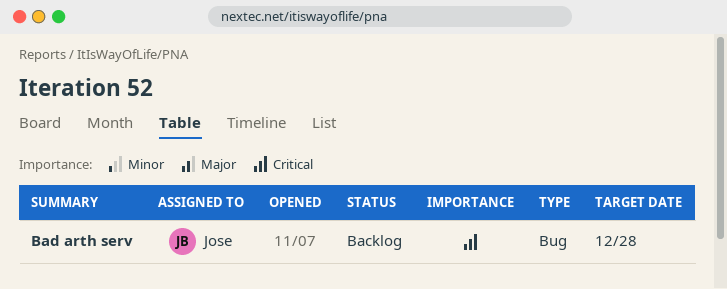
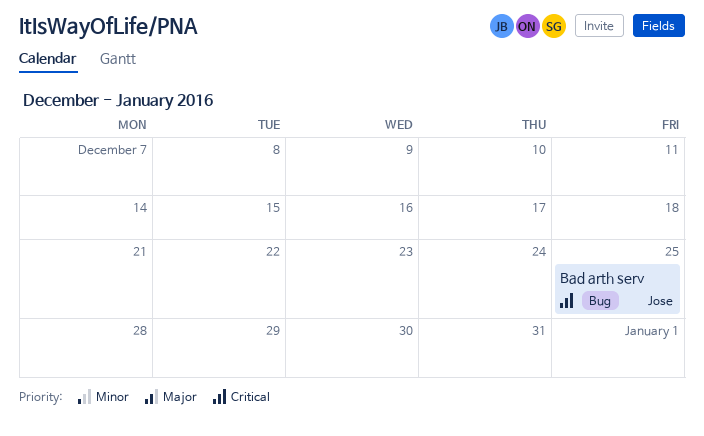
Bad arth serv, due: Dec 28 -> Dec 25

